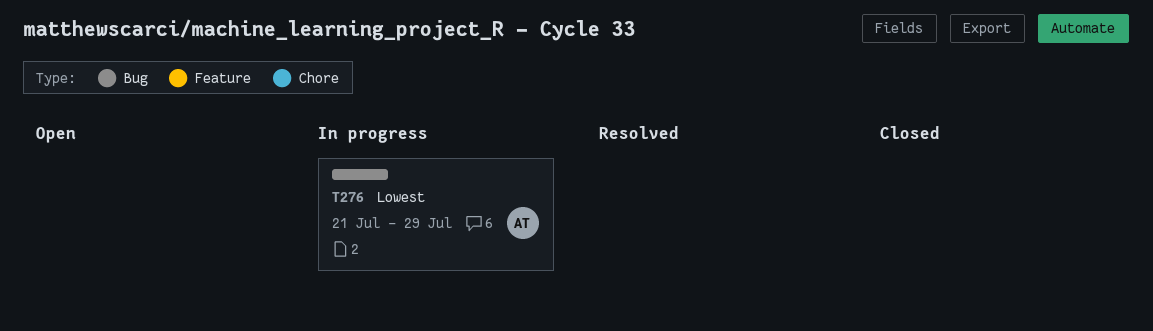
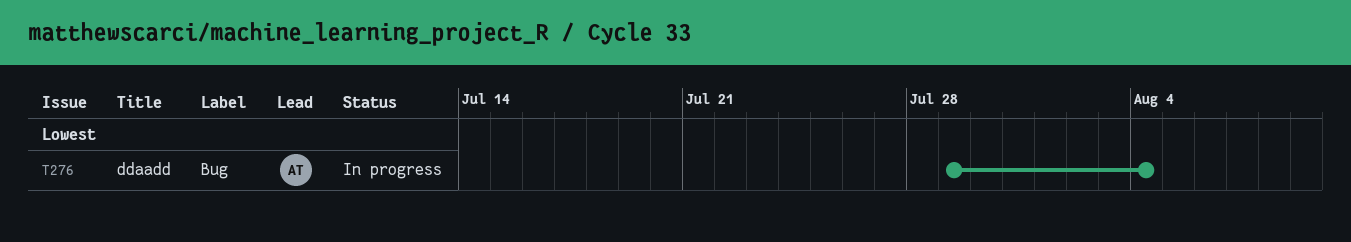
T276, start: Jul 21 -> Jul 29
T276, due: Jul 29 -> Aug 4

